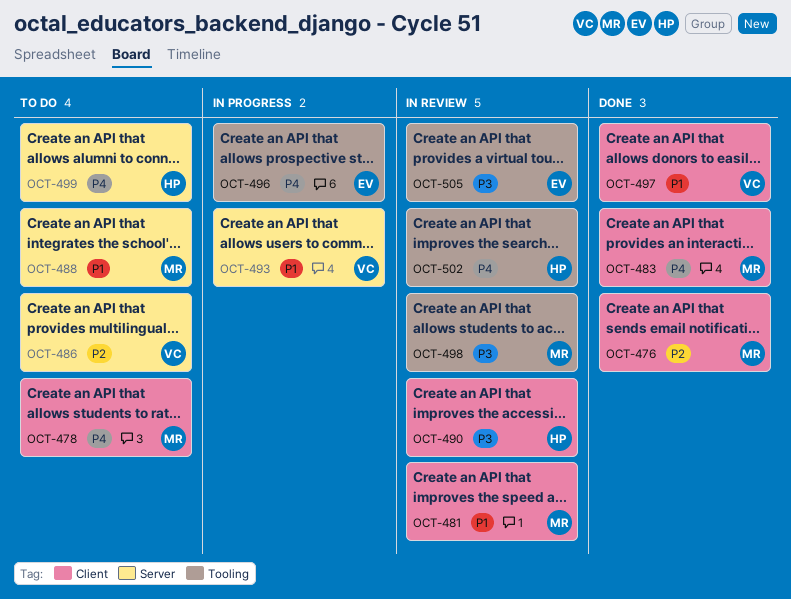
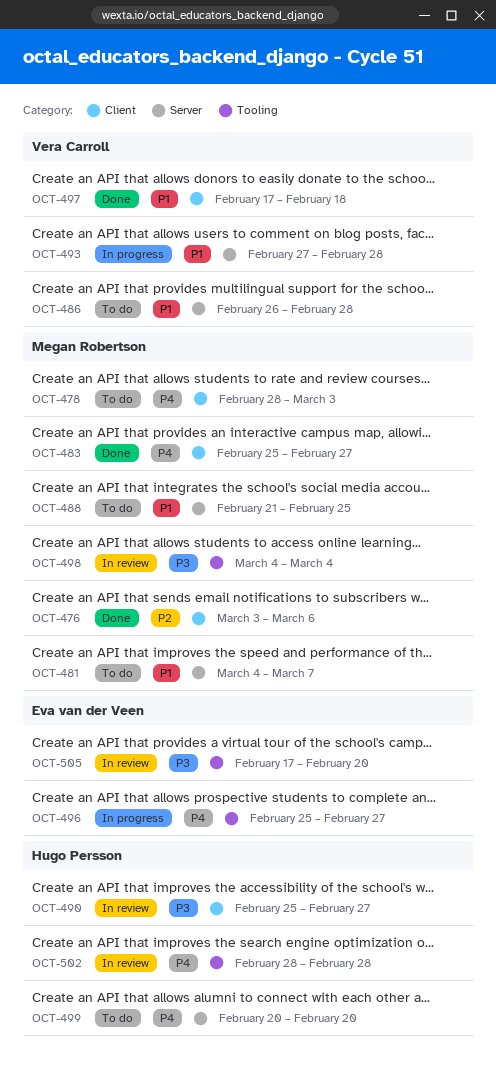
OCT-481, status: In review -> To do
OCT-481, label: Client -> Server
OCT-486, priority: P2 -> P1

